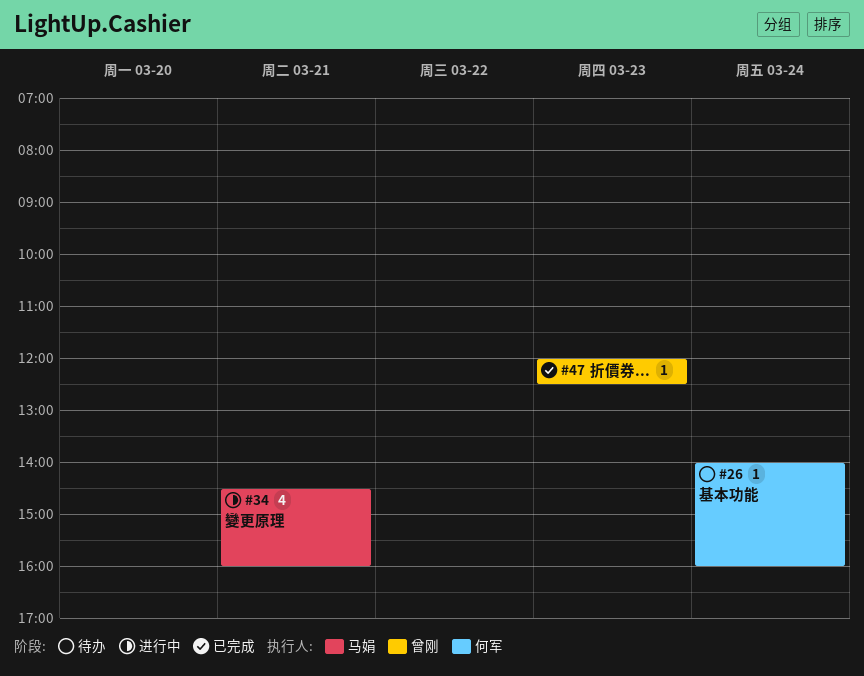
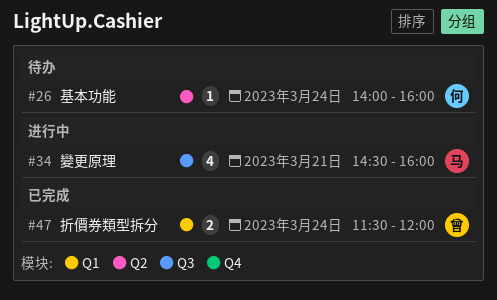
#47, estimate: 1 -> 2
#47, day: Mar 23 -> Mar 24
#47, begins: 12:00 -> 11:30
#47, ends: 12:30 -> 12:00

